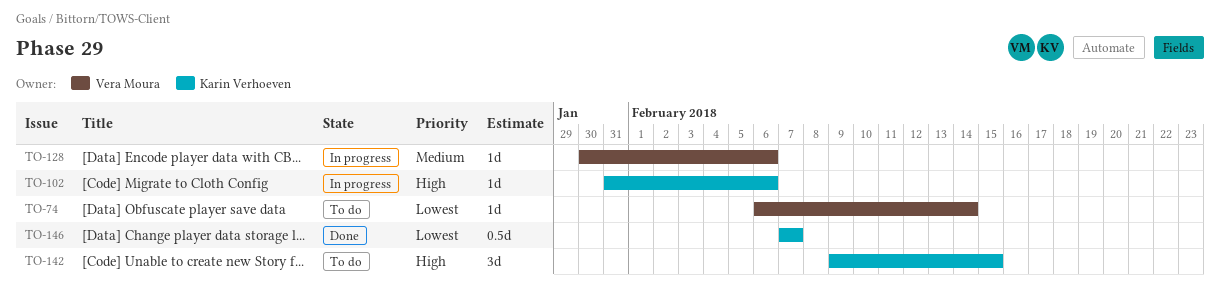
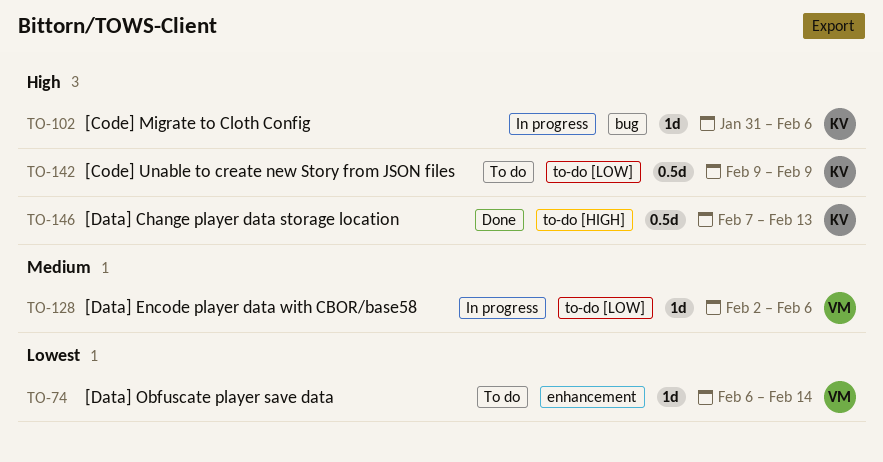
TO-128, start: Jan 30 -> Feb 2
TO-142, estimate: 3d -> 0.5d
TO-142, due: Feb 15 -> Feb 9
TO-146, priority: Lowest -> High
TO-146, due: Feb 7 -> Feb 13

